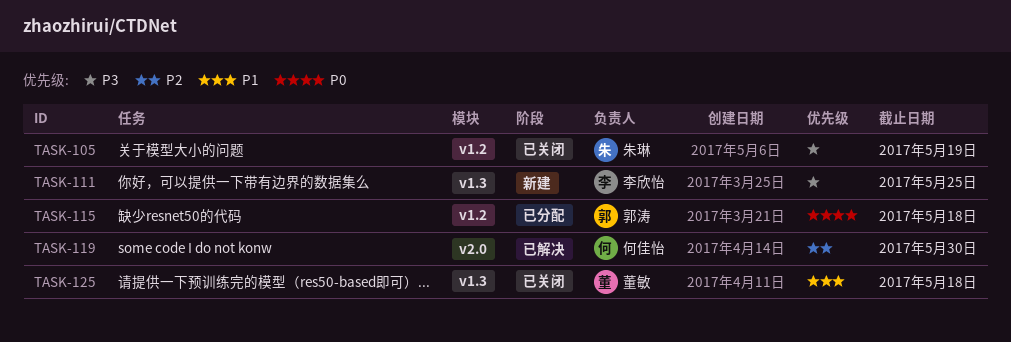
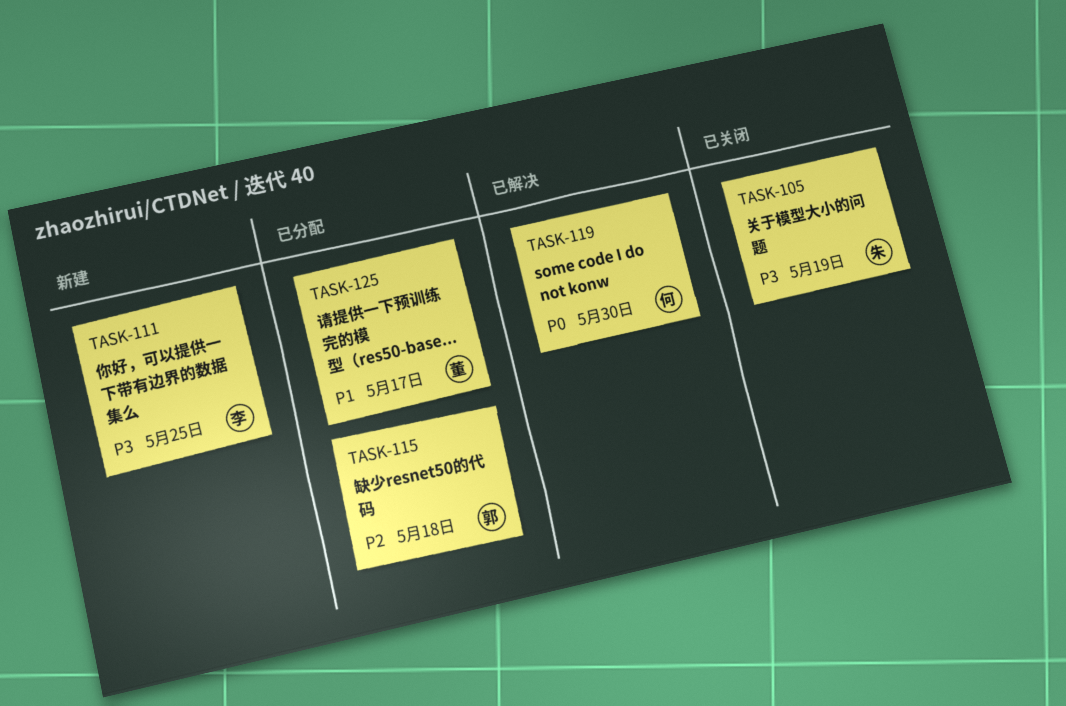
TASK-115, priority: P0 -> P2
TASK-119, priority: P2 -> P0
TASK-125, status: 已关闭 -> 已分配
TASK-125, due: May 18 -> May 17

